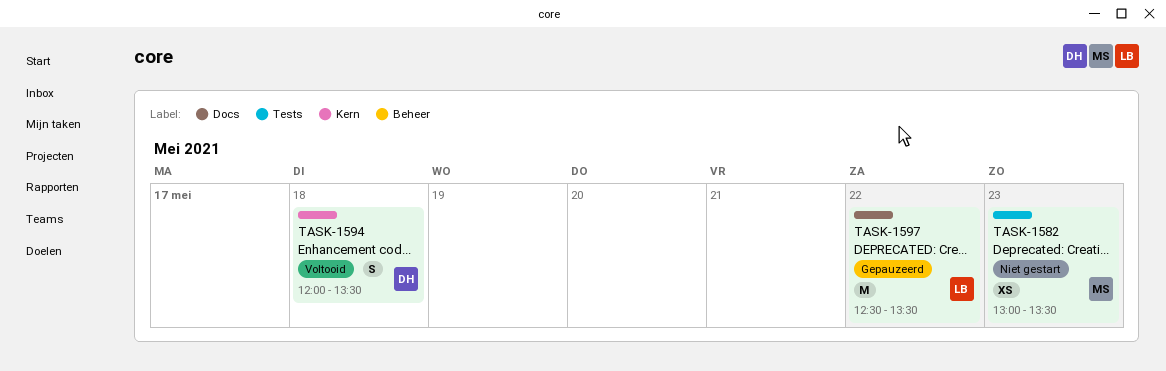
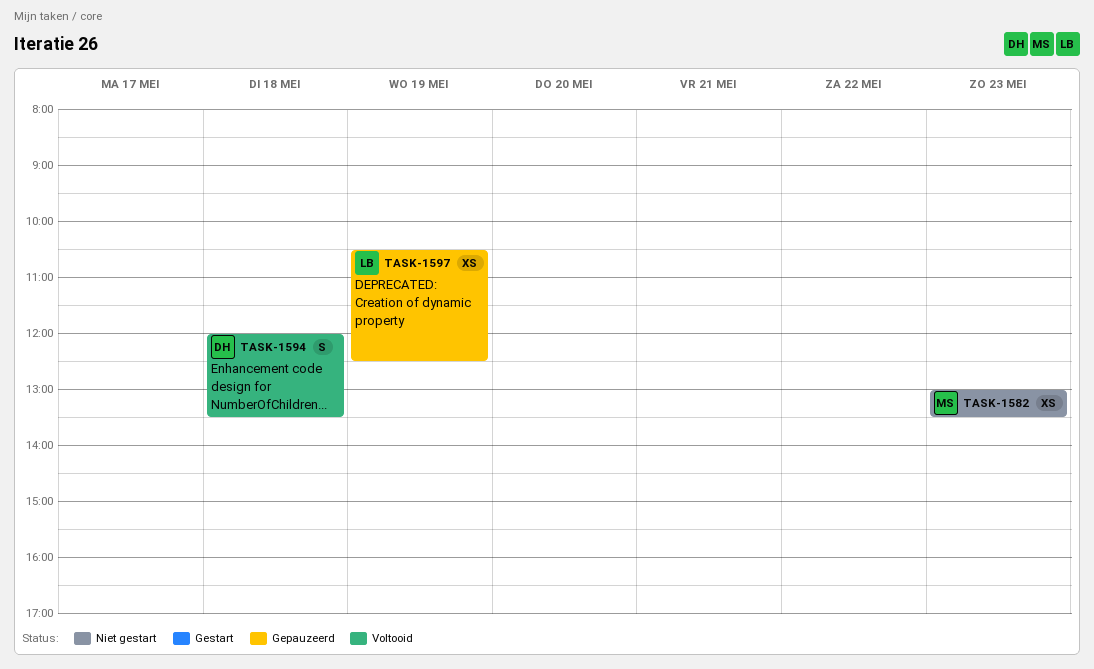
TASK-1597, estimate: M -> XS
TASK-1597, day: May 22 -> May 19
TASK-1597, begins: 12:30 -> 10:30
TASK-1597, ends: 13:30 -> 12:30

